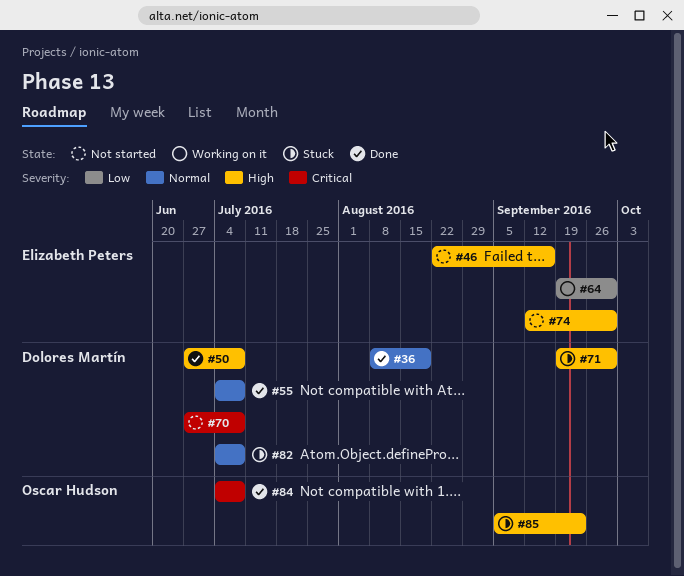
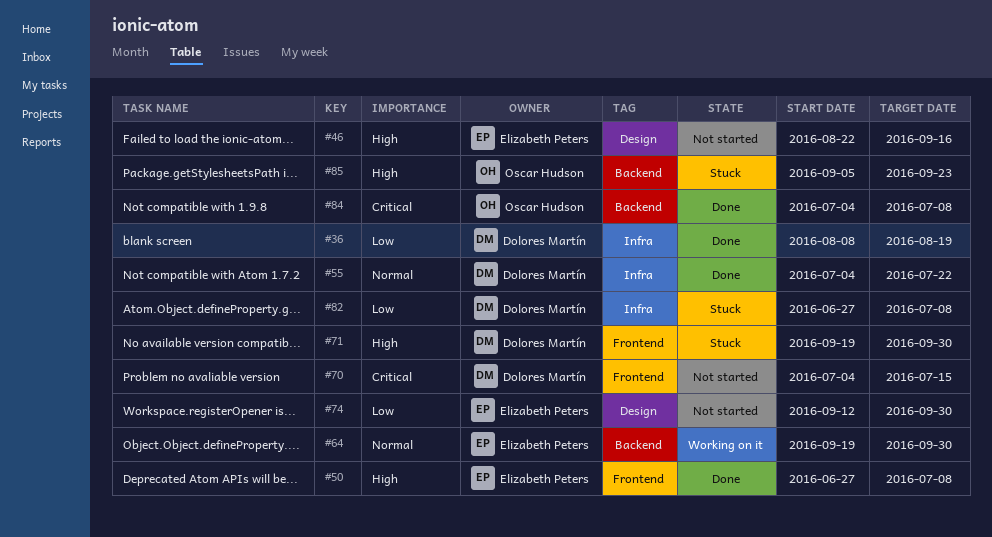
#36, priority: Normal -> Low
#50, owner: Dolores Martín -> Elizabeth Peters
#55, due: Jul 8 -> Jul 22
#64, priority: Low -> Normal
#70, start: Jun 27 -> Jul 4
#70, due: Jul 8 -> Jul 15
#74, priority: High -> Low
#82, priority: Normal -> Low
#82, start: Jul 4 -> Jun 27

